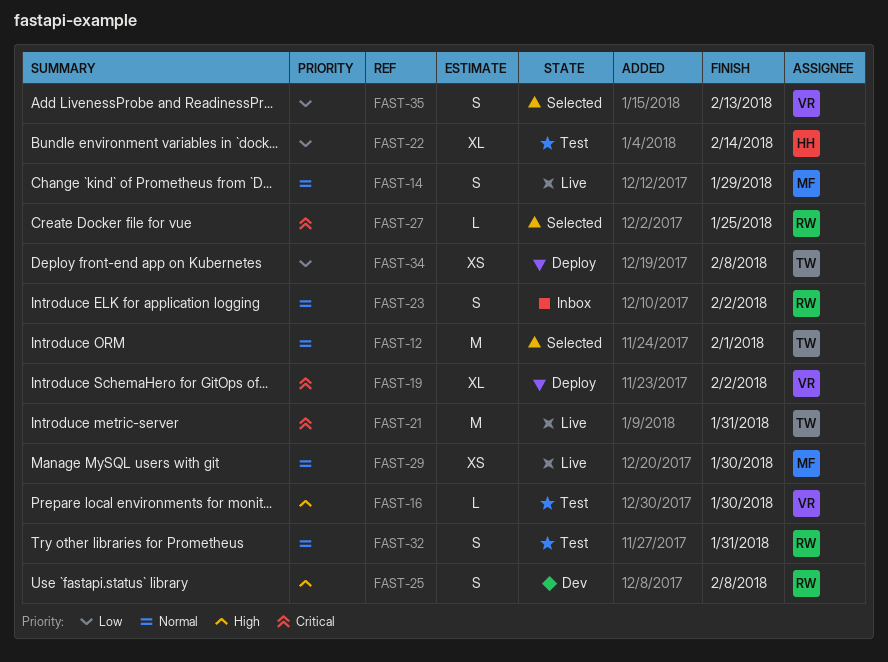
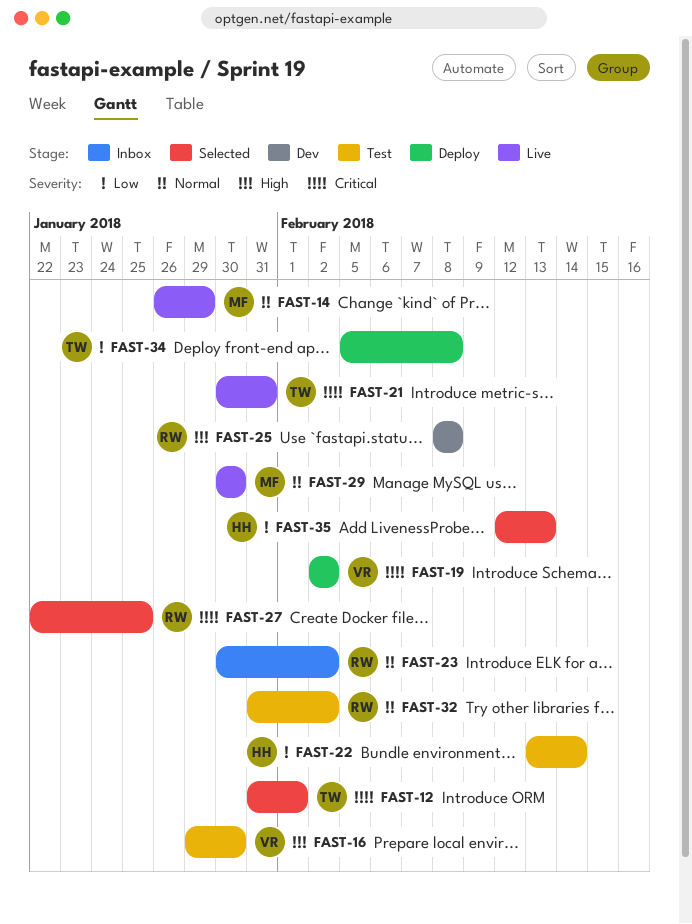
FAST-12, priority: Normal -> Critical
FAST-32, due: Jan 31 -> Feb 2
FAST-35, owner: VR -> HH

